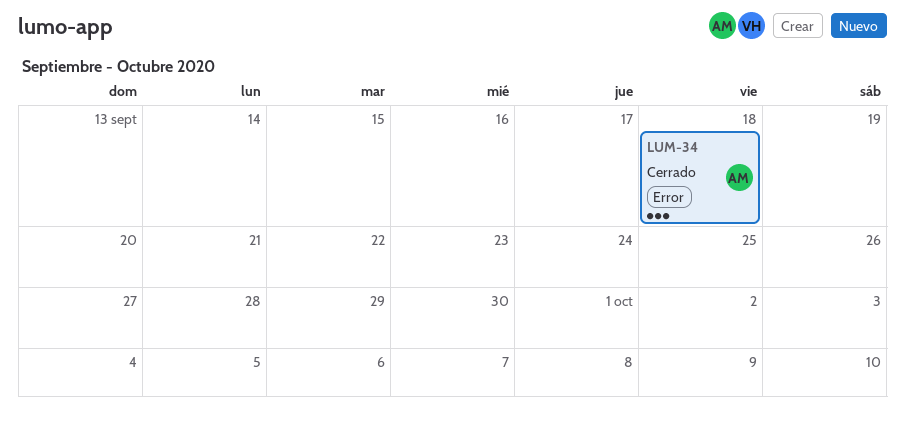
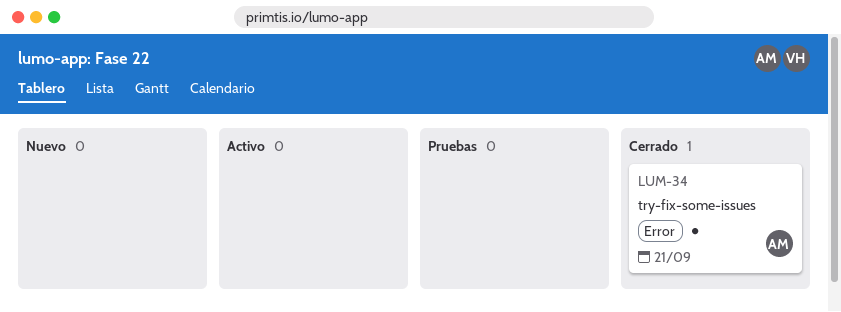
LUM-34, estimate: 3 -> 1
LUM-34, due: Sep 18 -> Sep 21

